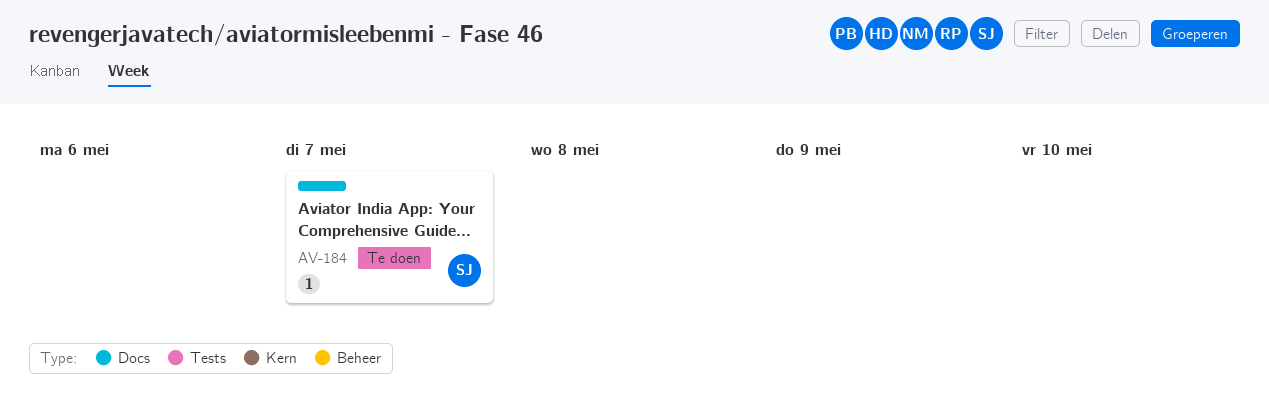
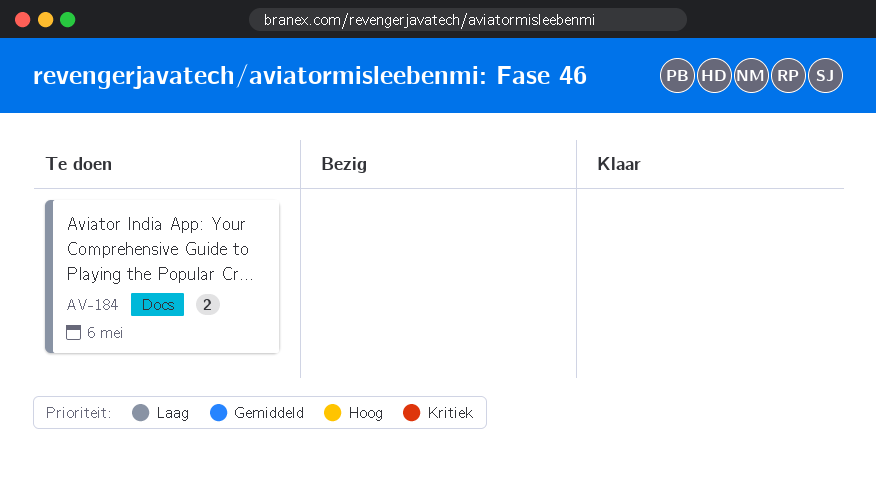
AV-184, estimate: 1 -> 2
AV-184, due: May 7 -> May 6

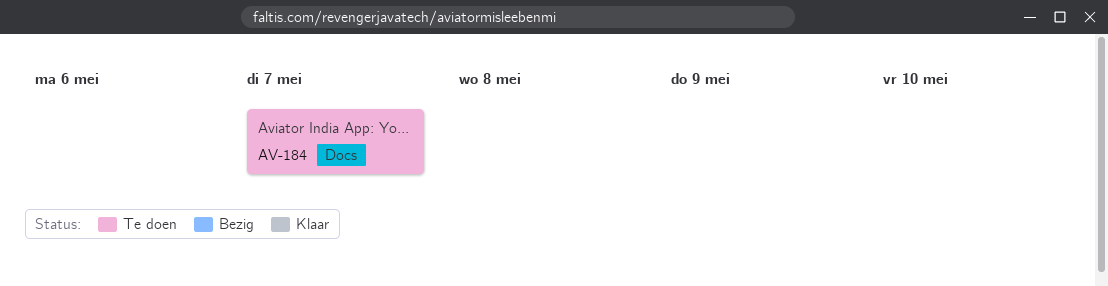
AV-184, due: May 6 -> May 7

